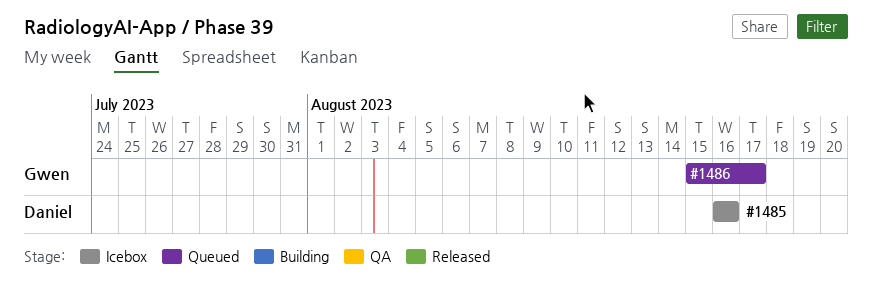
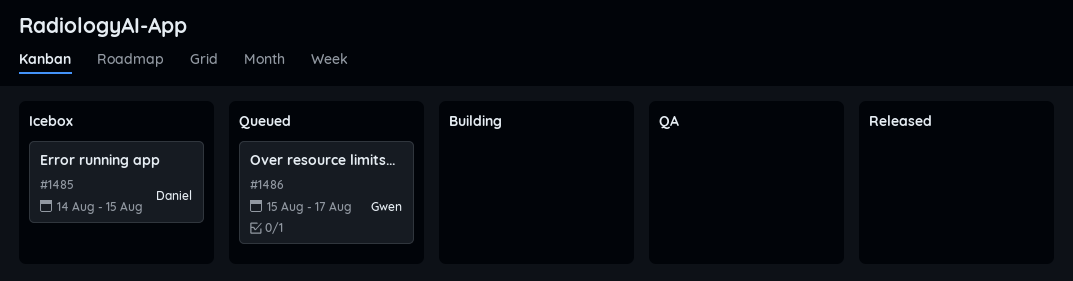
#1485, start: Aug 16 -> Aug 14
#1485, due: Aug 16 -> Aug 15

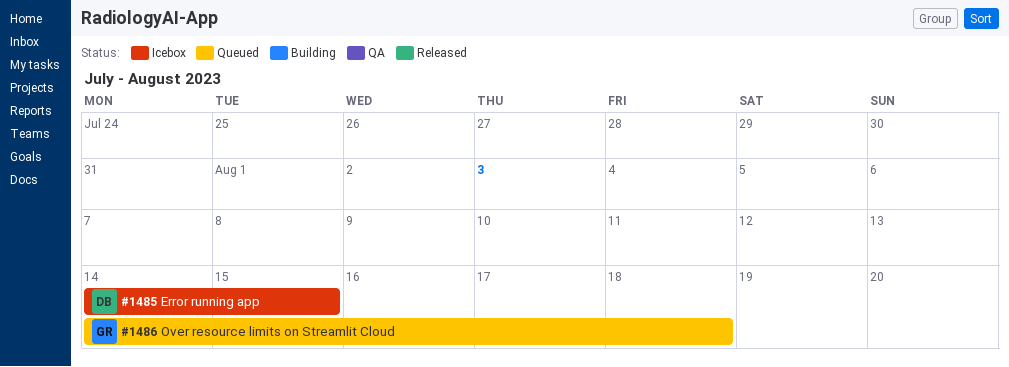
#1486, start: Aug 15 -> Aug 14
#1486, due: Aug 17 -> Aug 18

